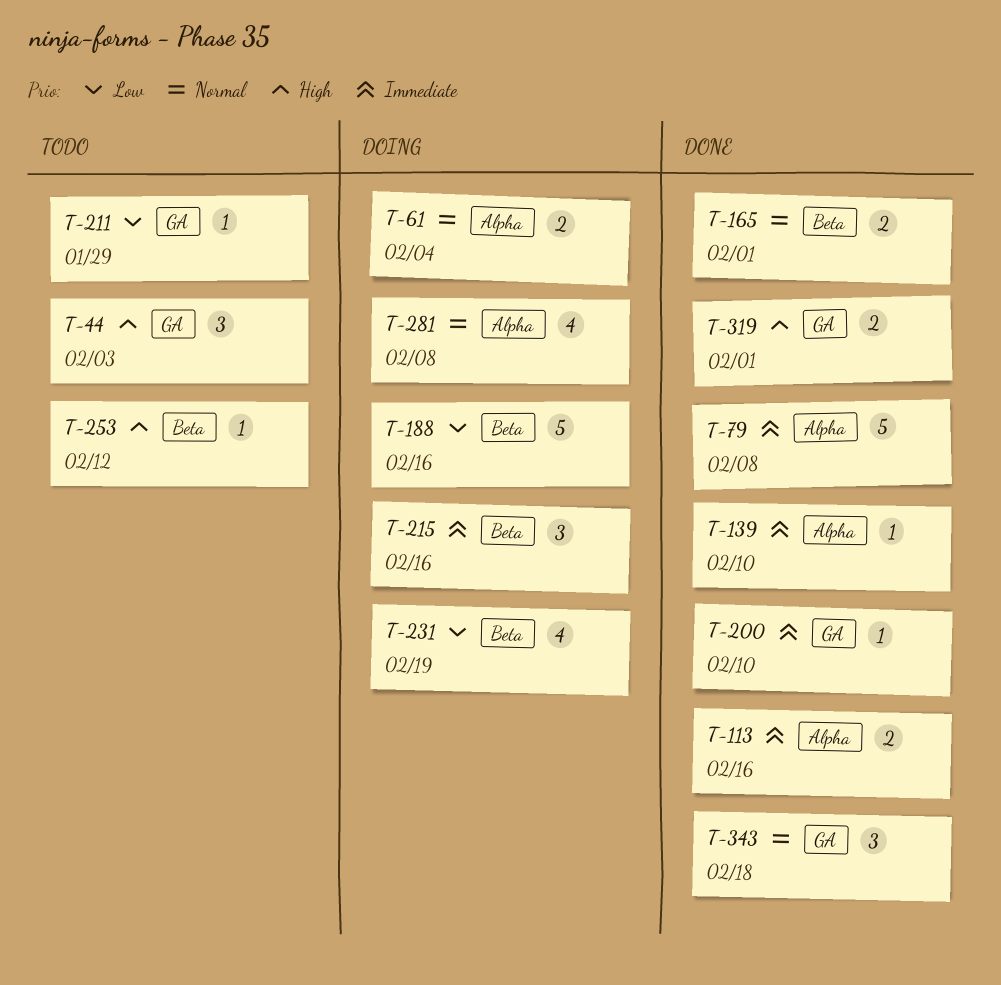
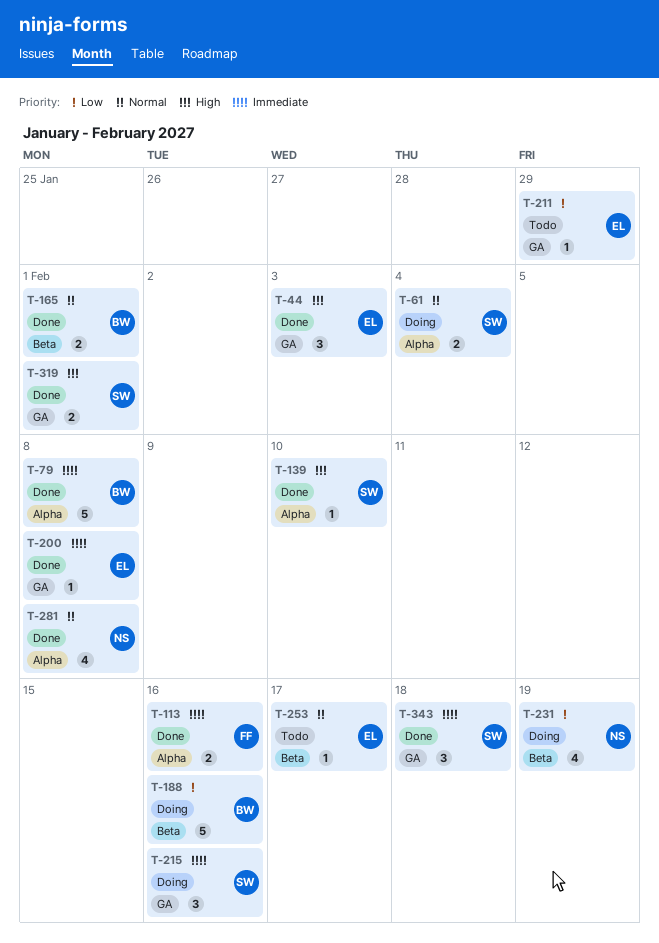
T-44, status: Todo -> Done
T-139, priority: Immediate -> High
T-200, due: Feb 10 -> Feb 8
T-215, label: Beta -> GA
T-253, priority: High -> Normal
T-253, due: Feb 12 -> Feb 17
T-281, status: Doing -> Done
T-343, priority: Normal -> Immediate

